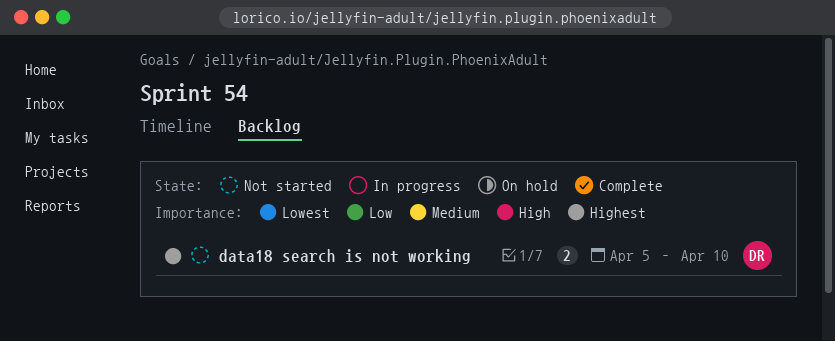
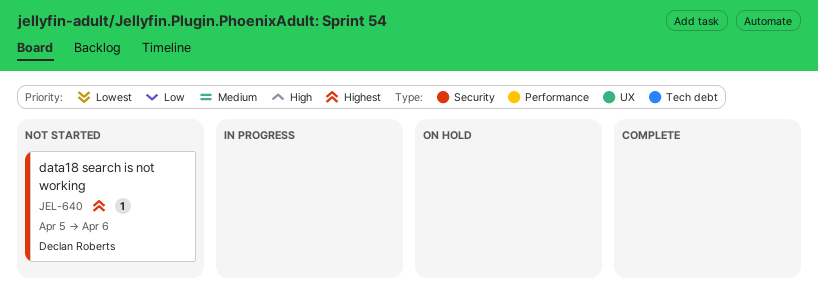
data18 search is not working, estimate: 2 -> 1
data18 search is not working, due: Apr 10 -> Apr 6

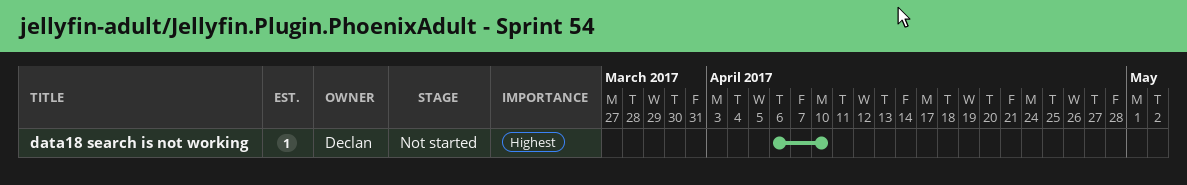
data18 search is not working, start: Apr 5 -> Apr 6
data18 search is not working, due: Apr 6 -> Apr 10

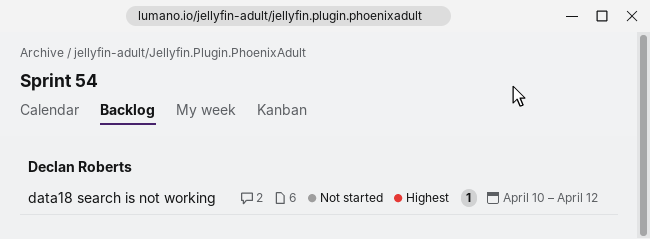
data18 search is not working, start: Apr 6 -> Apr 10
data18 search is not working, due: Apr 10 -> Apr 12

